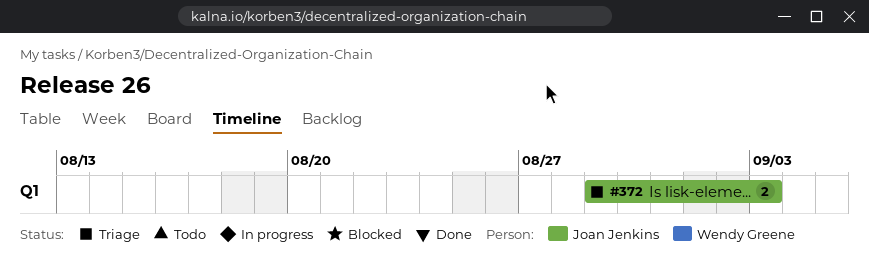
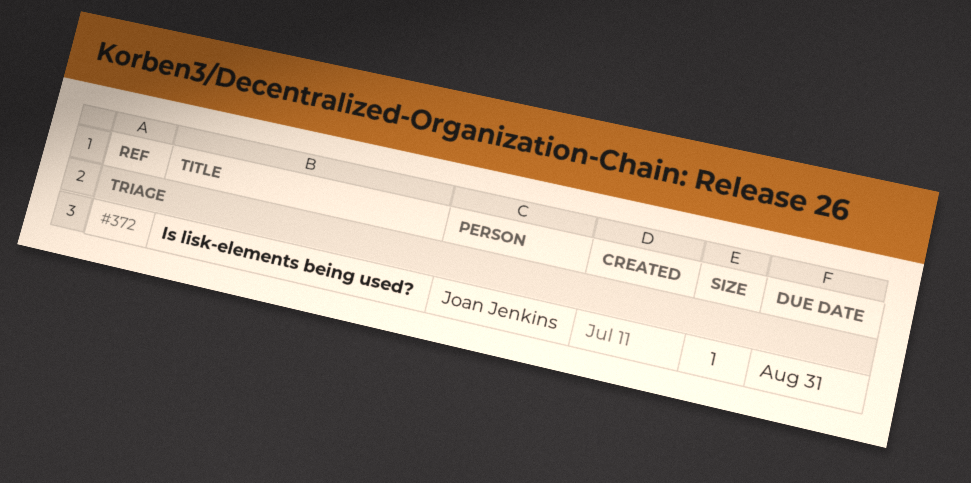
#372, estimate: 2 -> 1
#372, due: Sep 3 -> Aug 31

